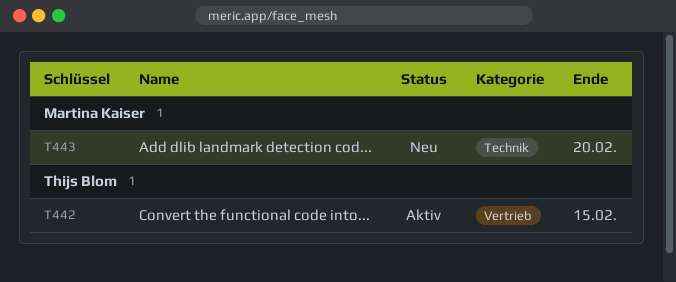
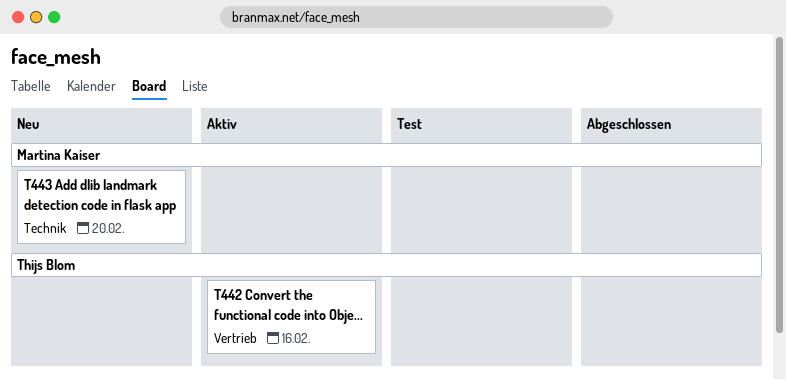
T442, due: Feb 15 -> Feb 16

